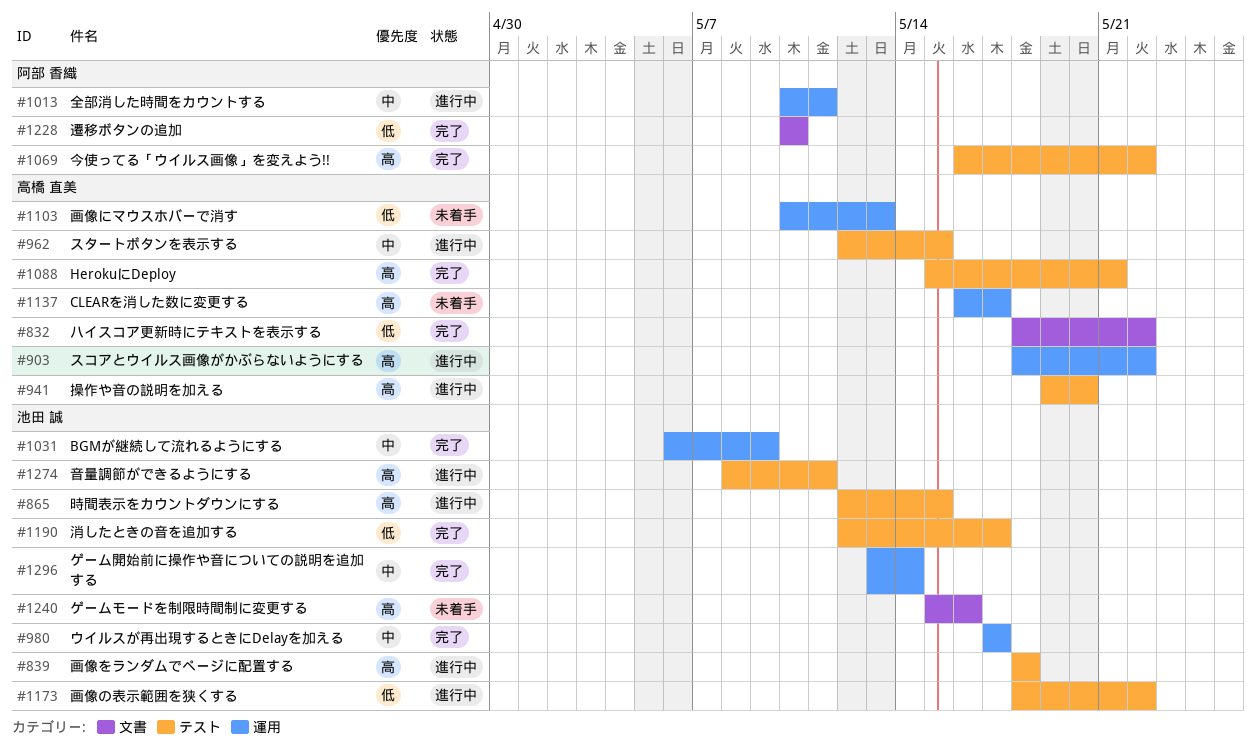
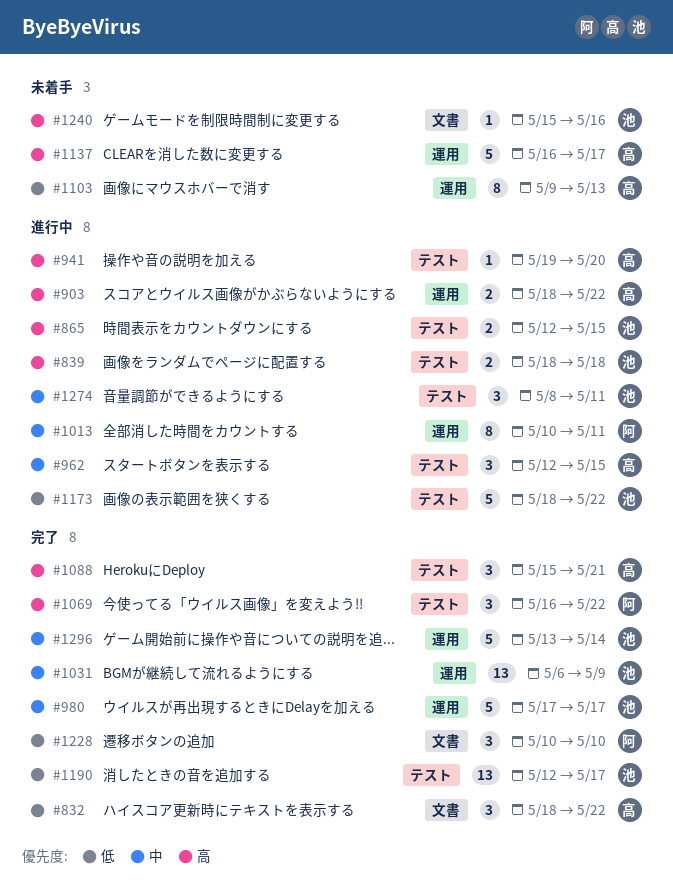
#1103, start: May 10 -> May 9
#1274, priority: 高 -> 中

